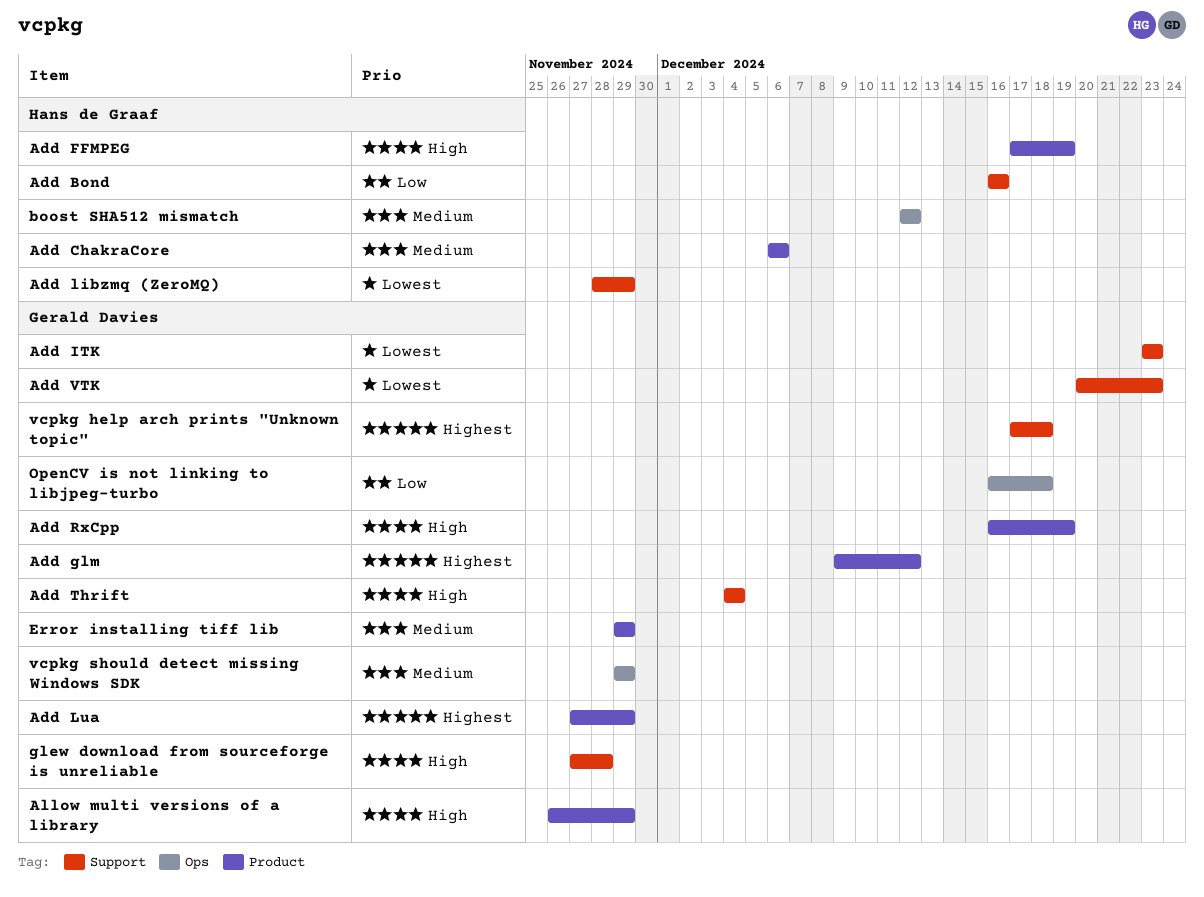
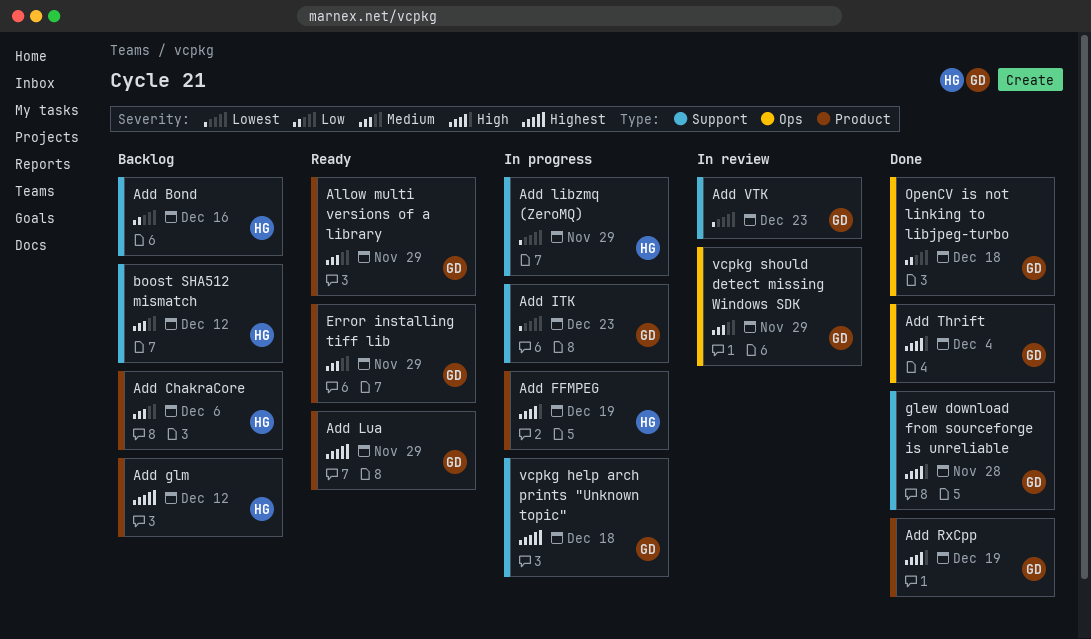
Add glm, owner: Gerald Davies -> Hans de Graaf
Add Thrift, label: Support -> Ops
Allow multi versions of a library, priority: High -> Medium
boost SHA512 mismatch, label: Ops -> Support

